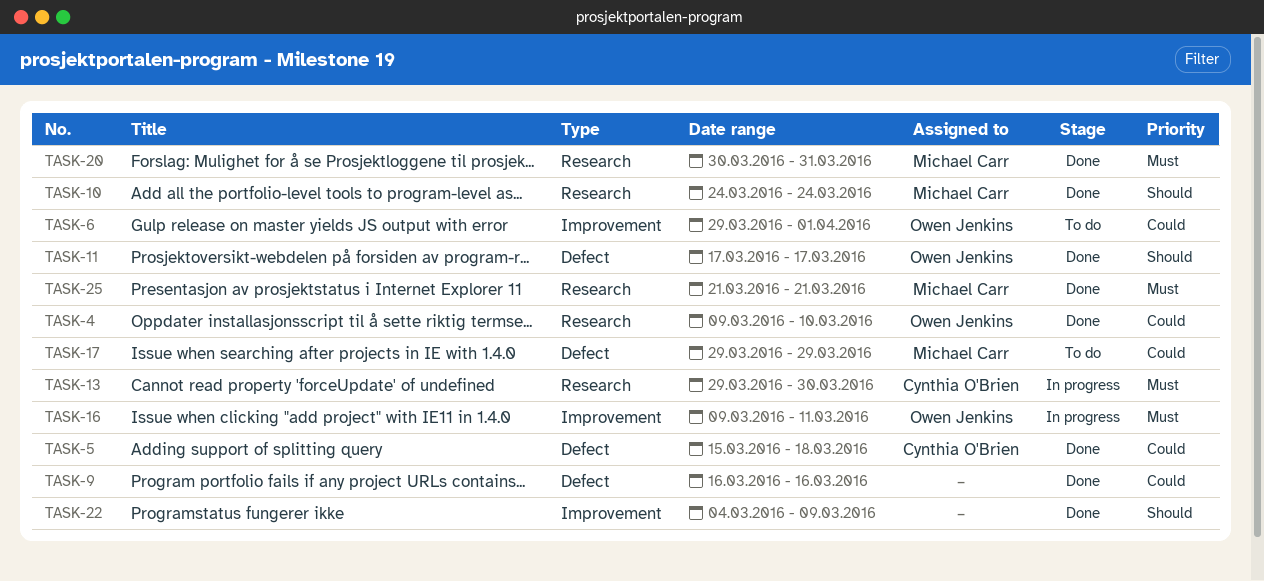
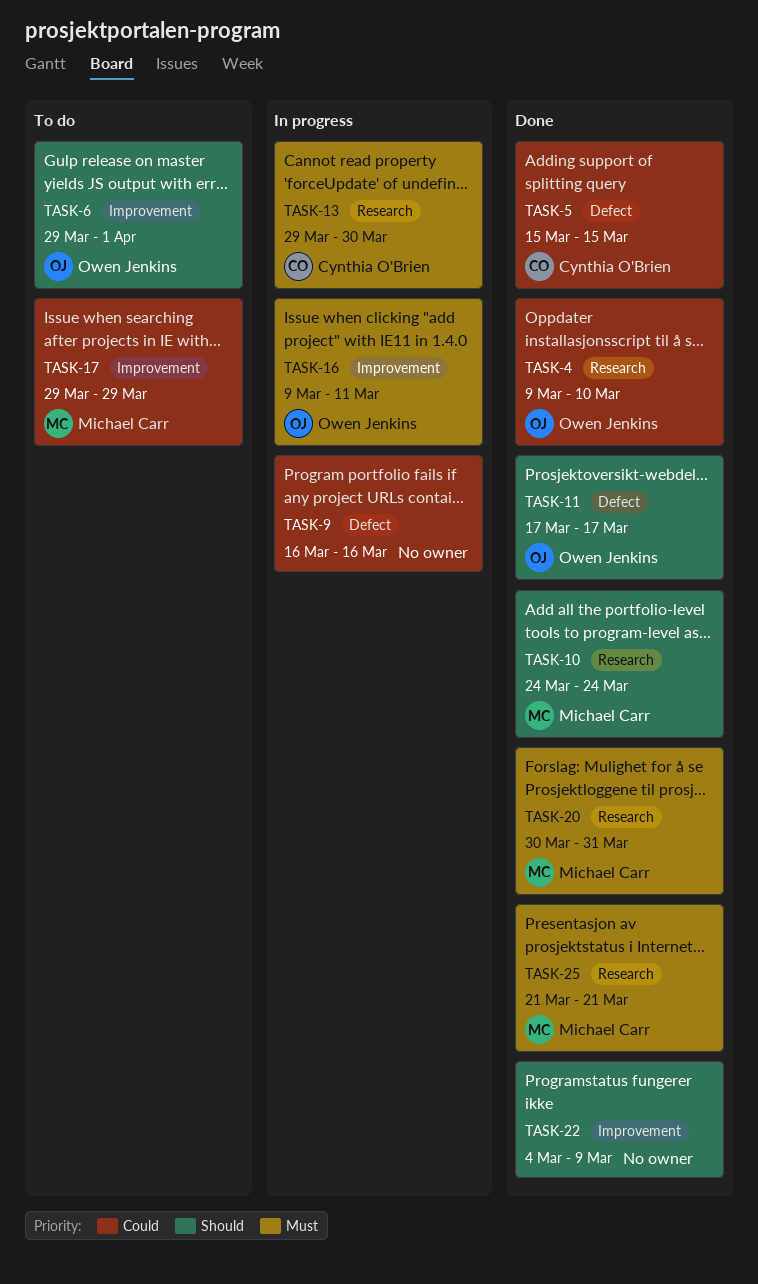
TASK-5, due: Mar 18 -> Mar 15
TASK-6, priority: Could -> Should
TASK-9, status: Done -> In progress
TASK-17, label: Defect -> Improvement

